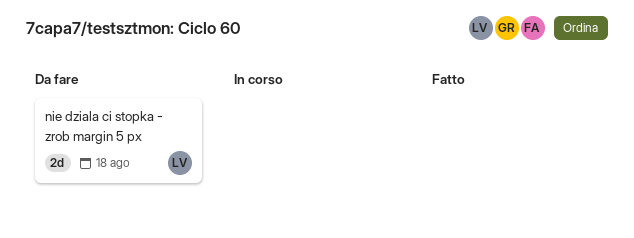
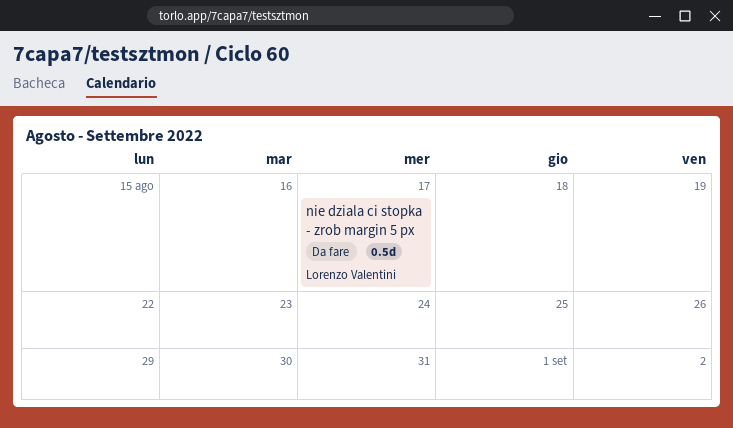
nie dziala ci stopka - zrob margin 5 px, estimate: 2d -> 0.5d
nie dziala ci stopka - zrob margin 5 px, due: Aug 18 -> Aug 17

